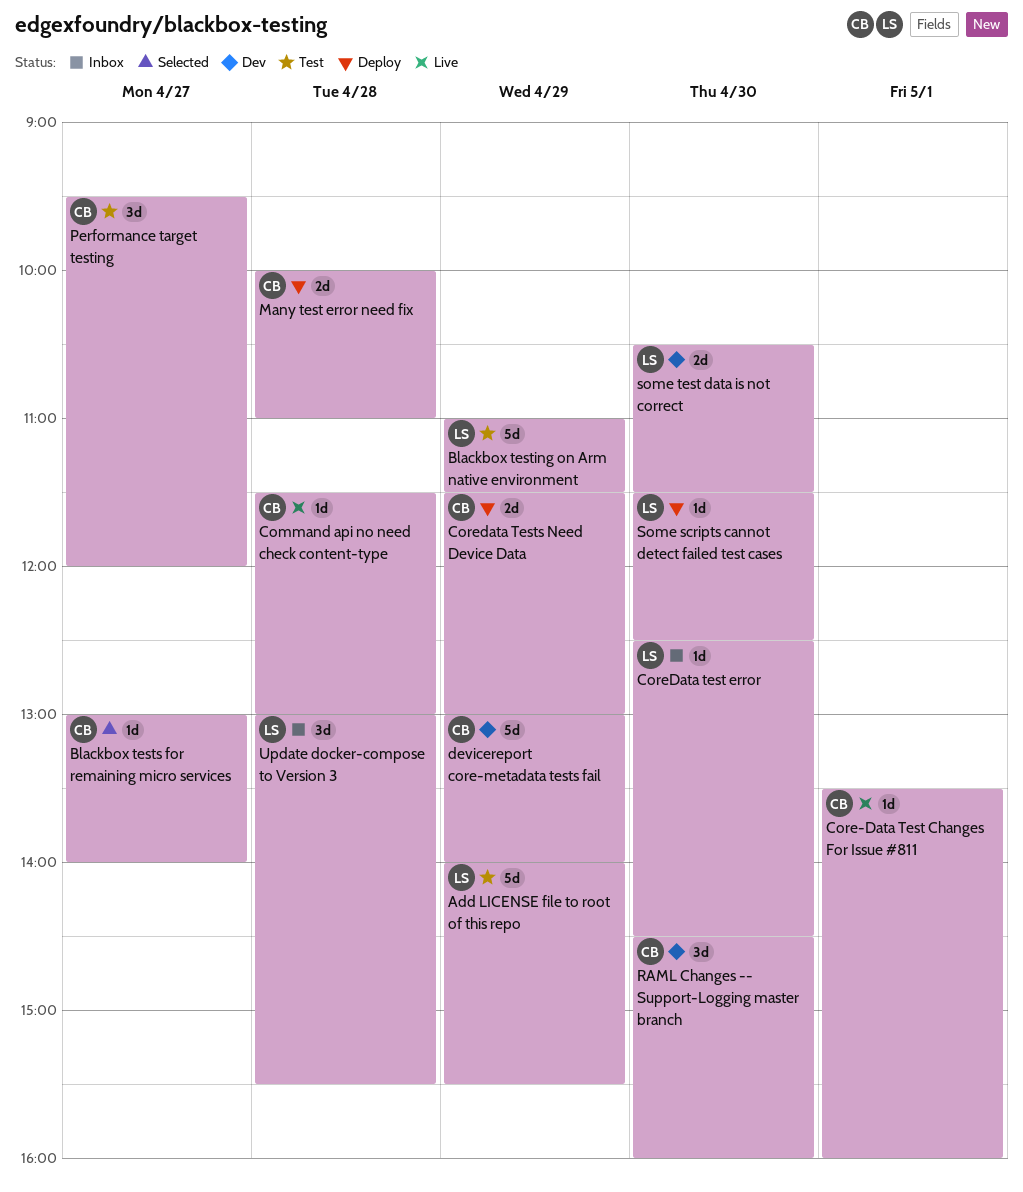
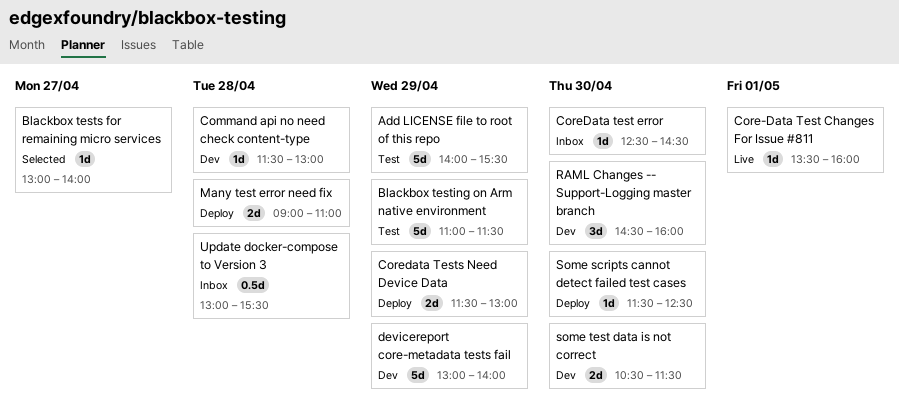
Command api no need check content-type, status: Live -> Dev
Many test error need fix, begins: 10:00 -> 09:00
Performance target testing: present -> none
Update docker-compose to Version 3, estimate: 3d -> 0.5d

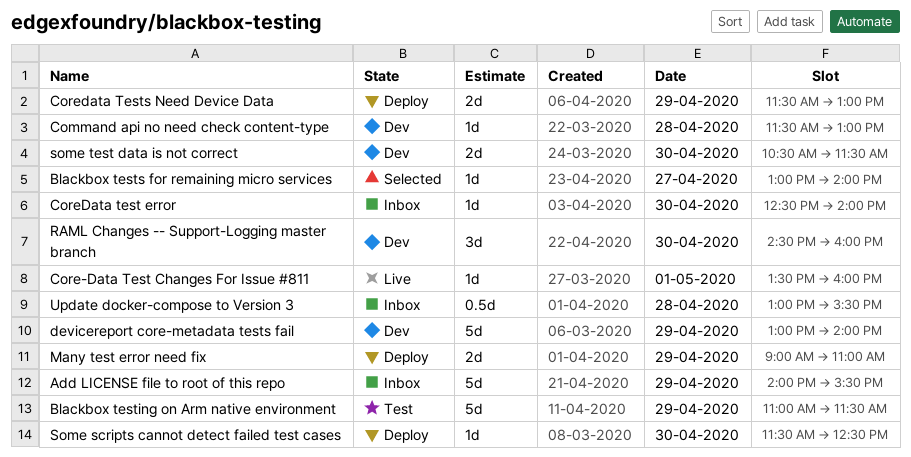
Add LICENSE file to root of this repo, status: Test -> Inbox
CoreData test error, ends: 14:30 -> 14:00
Many test error need fix, day: Apr 28 -> Apr 29

